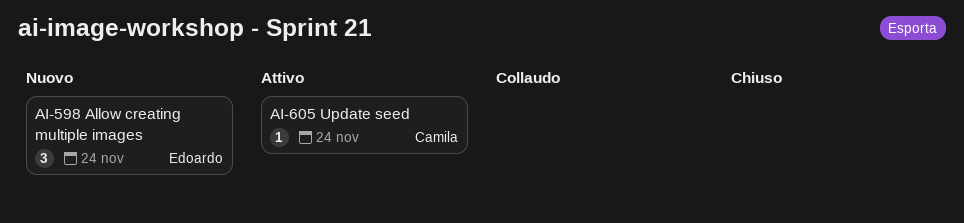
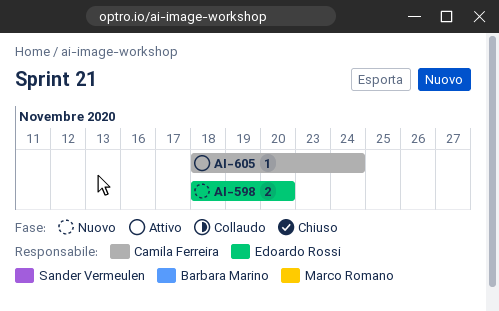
AI-598, estimate: 3 -> 2
AI-598, due: Nov 24 -> Nov 20

